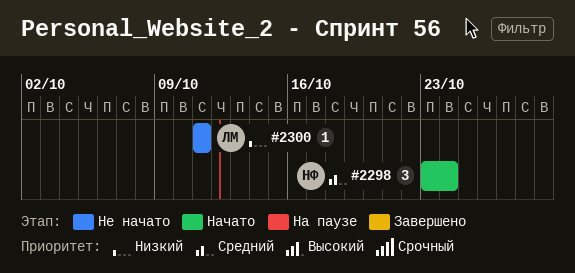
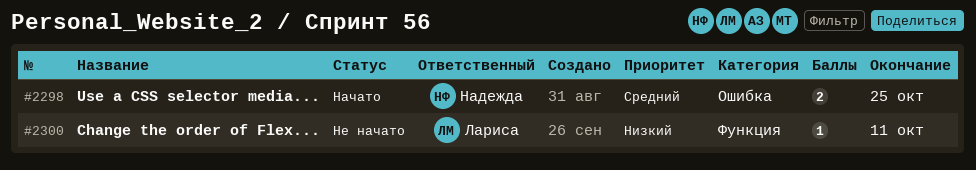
#2298, estimate: 3 -> 2
#2298, due: Oct 24 -> Oct 25

